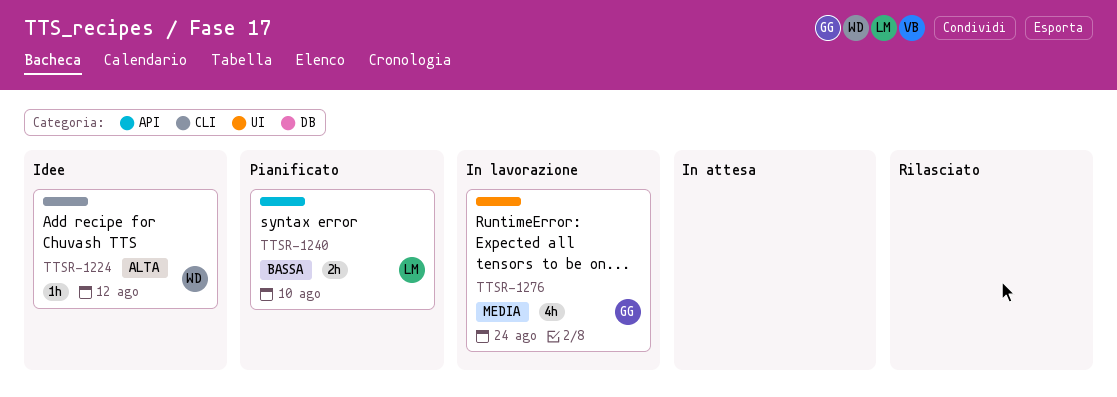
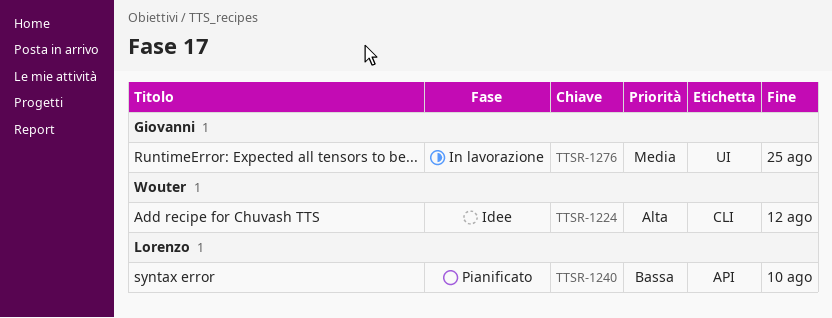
TTSR-1276, due: Aug 24 -> Aug 25

